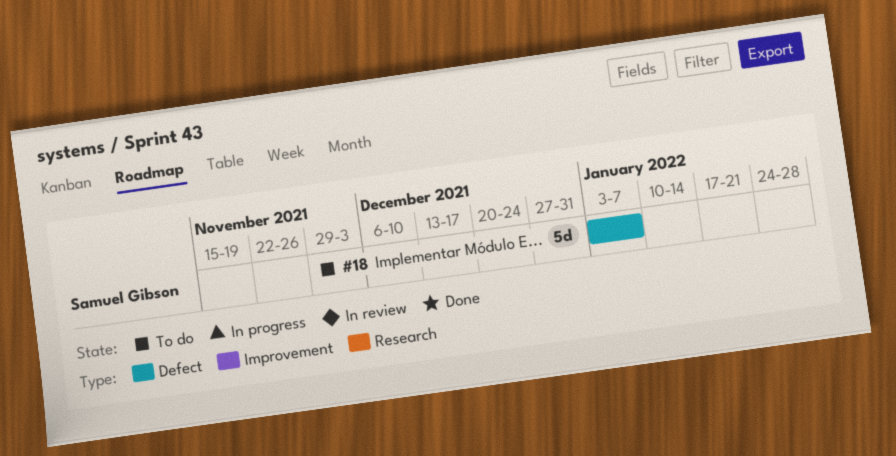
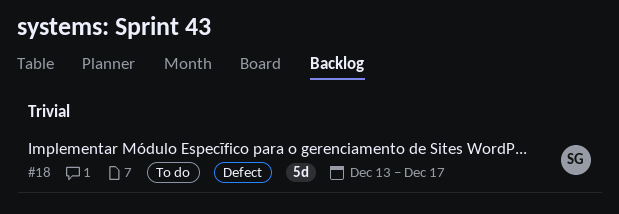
#18, start: Jan 3 -> Dec 13
#18, due: Jan 7 -> Dec 17

